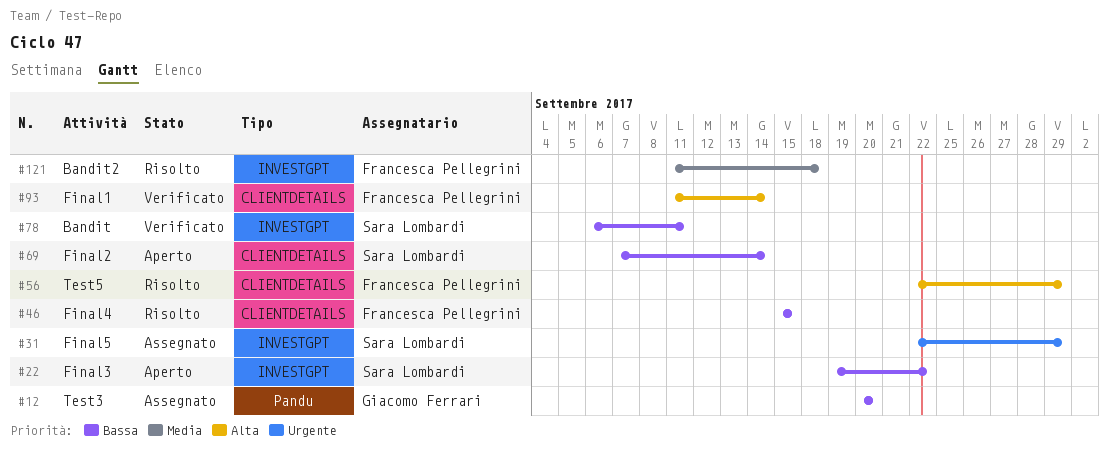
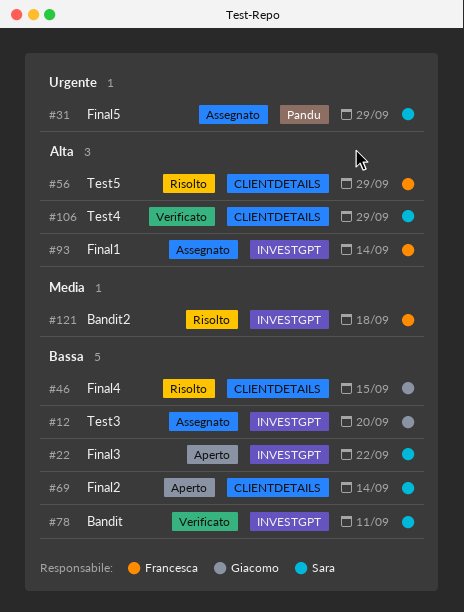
#12, label: Pandu -> INVESTGPT
#31, label: INVESTGPT -> Pandu
#46, owner: Francesca Pellegrini -> Giacomo Ferrari
#93, status: Verificato -> Assegnato
#93, label: CLIENTDETAILS -> INVESTGPT
#106: none -> present

